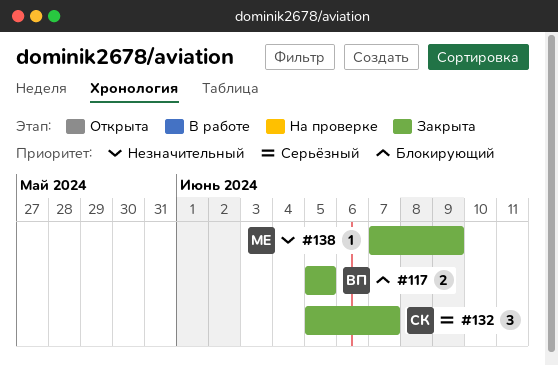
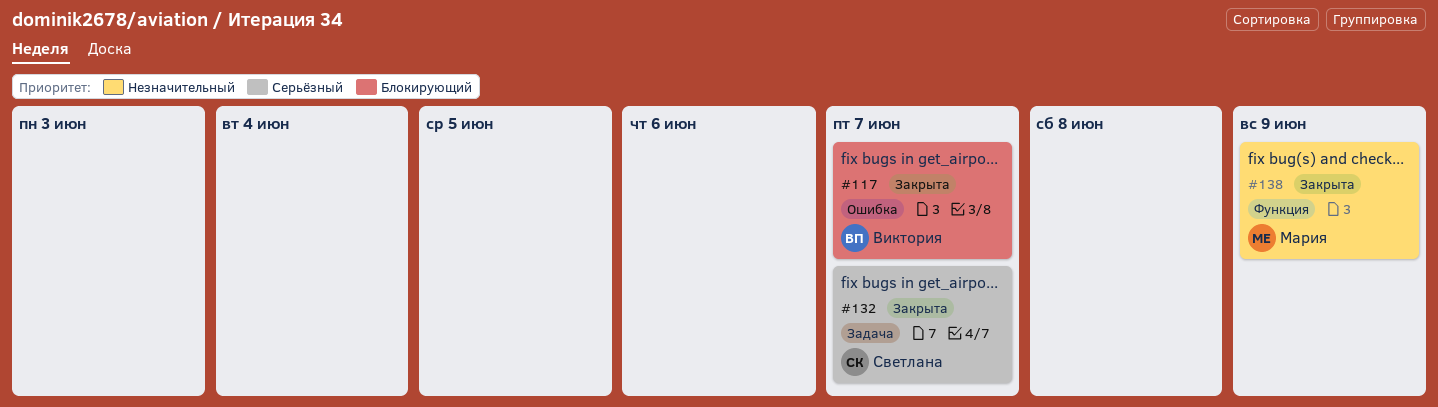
#117, due: Jun 5 -> Jun 7

